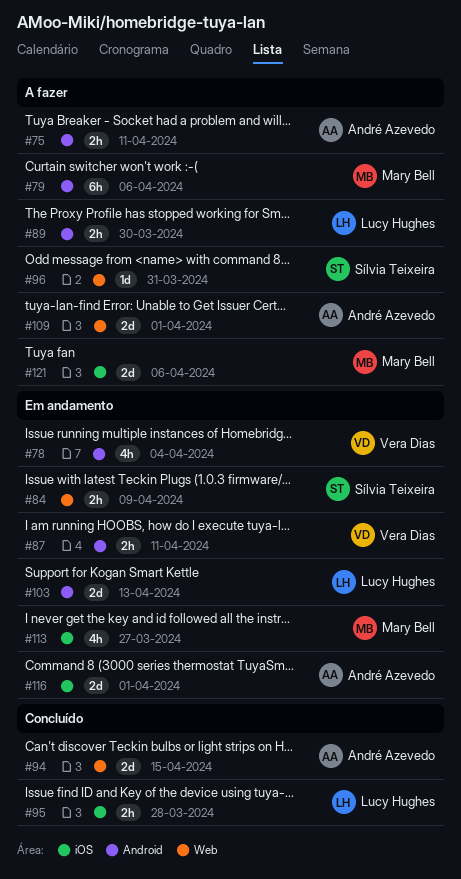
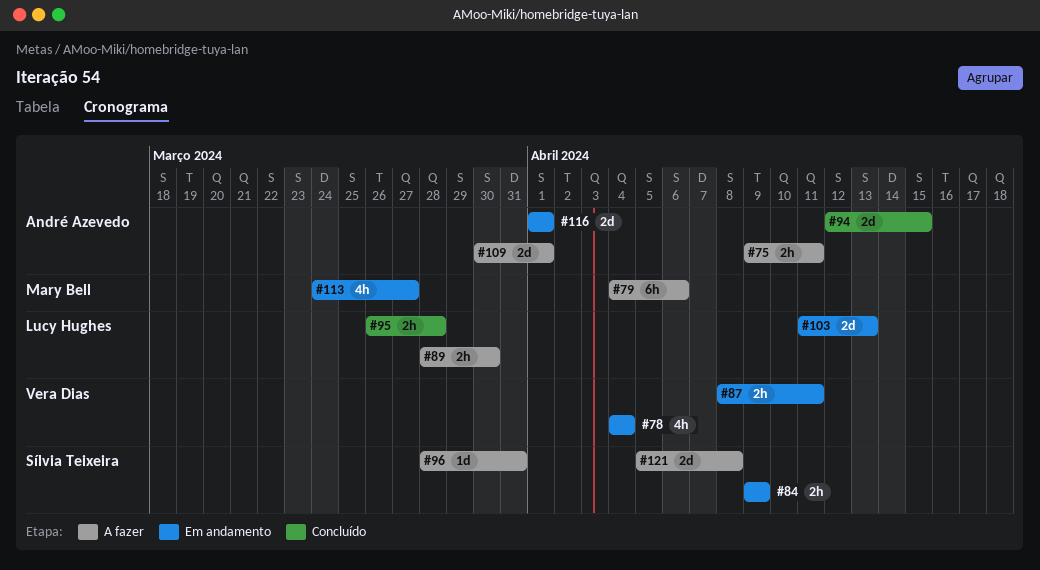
#121, owner: Mary Bell -> Sílvia Teixeira
#121, due: Apr 6 -> Apr 8

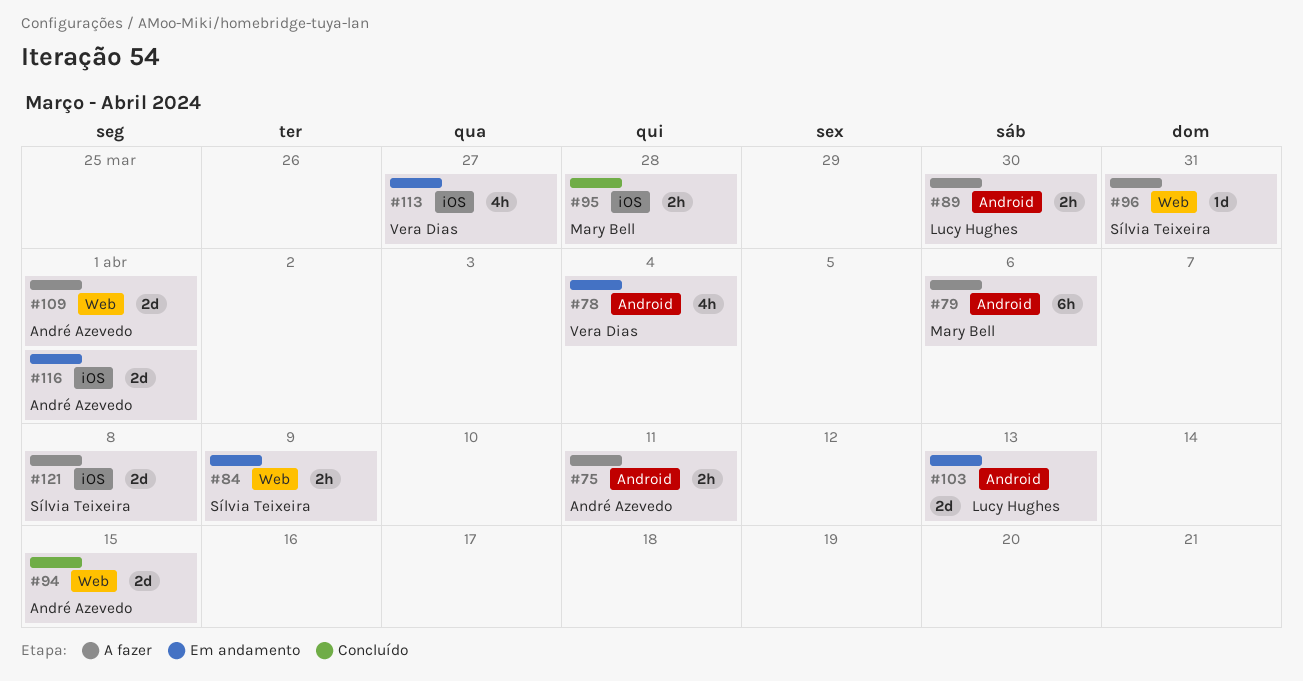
#87: present -> none
#95, owner: Lucy Hughes -> Mary Bell
#113, owner: Mary Bell -> Vera Dias

